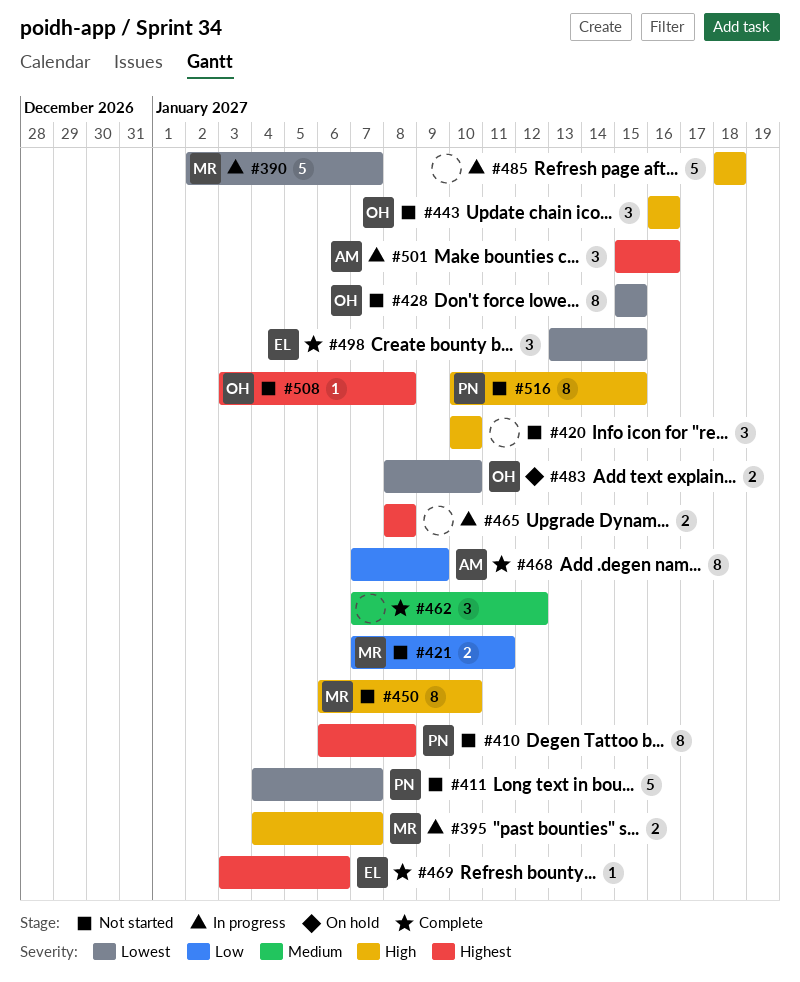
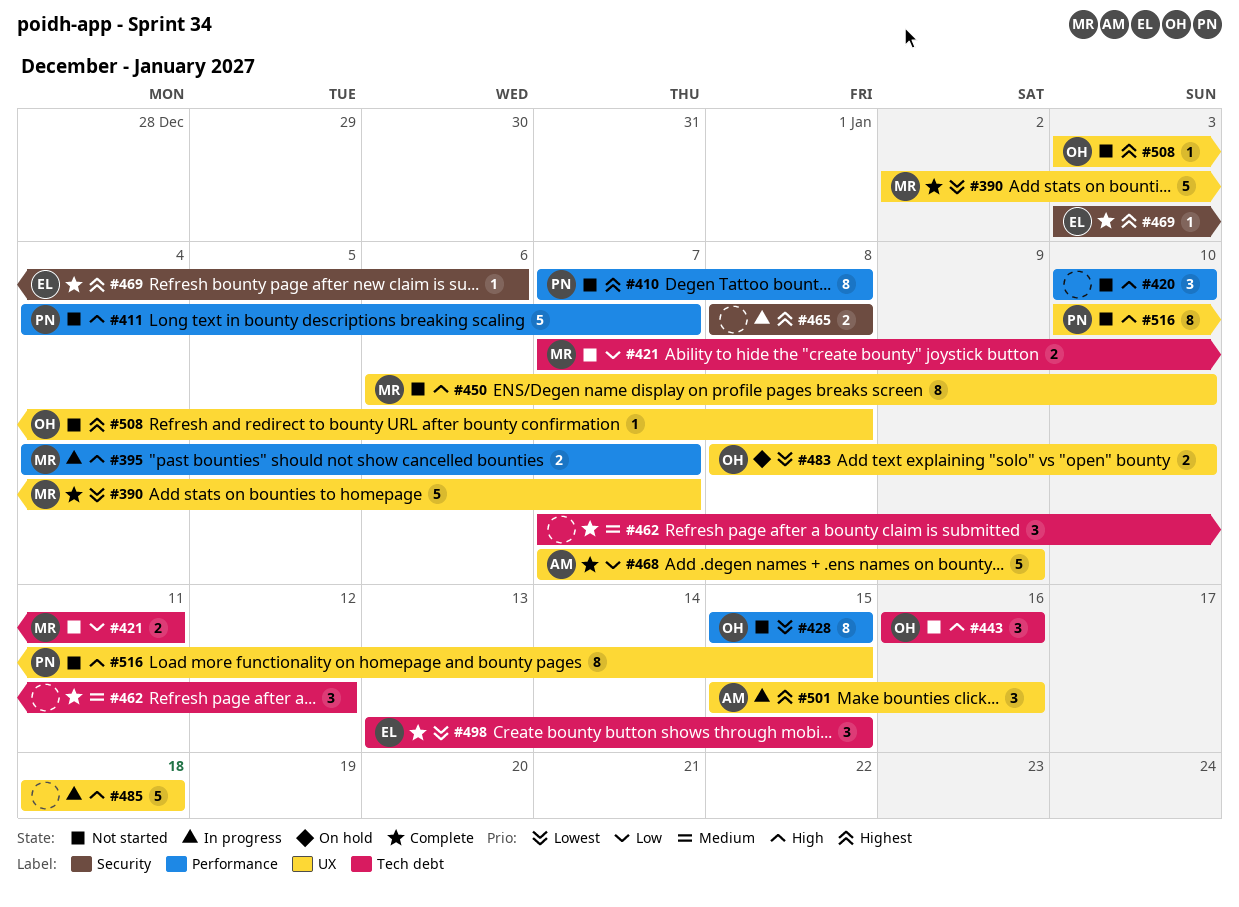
#390, status: In progress -> Complete
#410, start: Jan 6 -> Jan 7
#411, priority: Lowest -> High
#468, estimate: 8 -> 5

